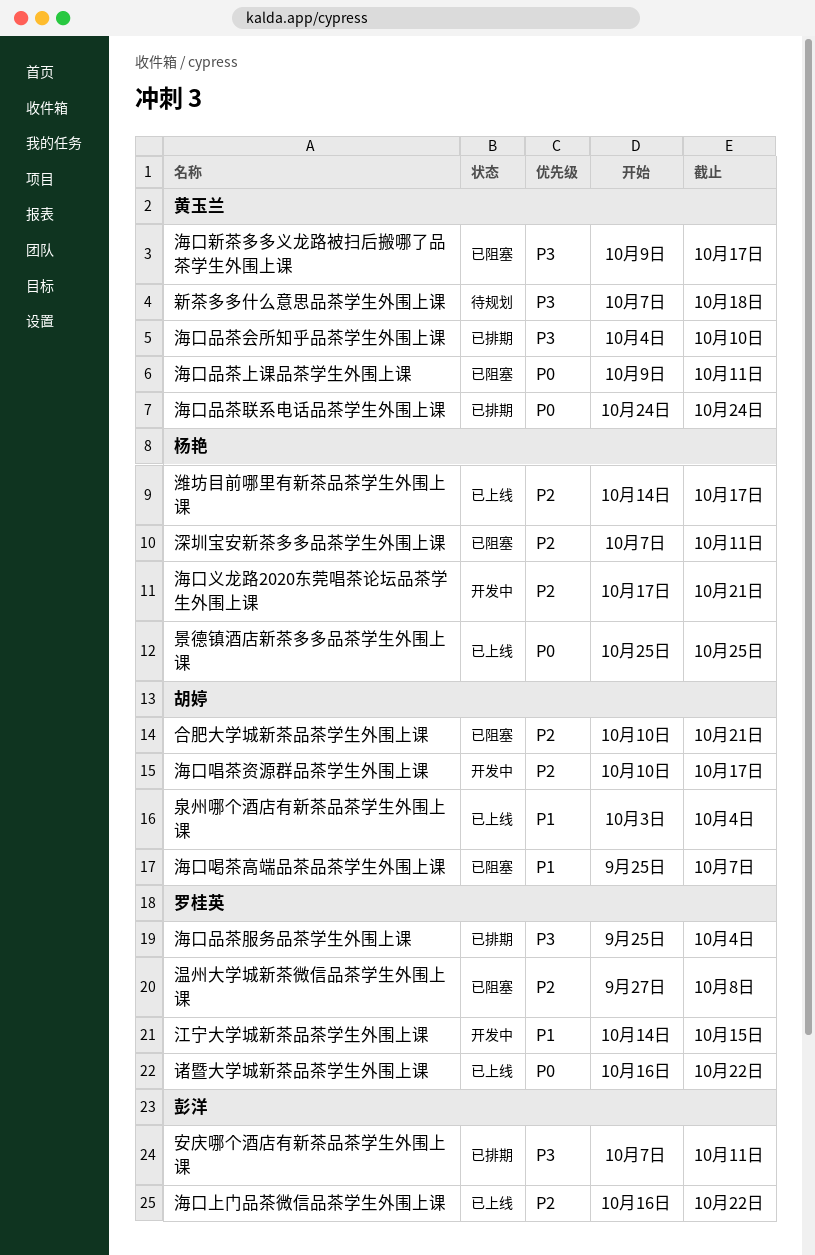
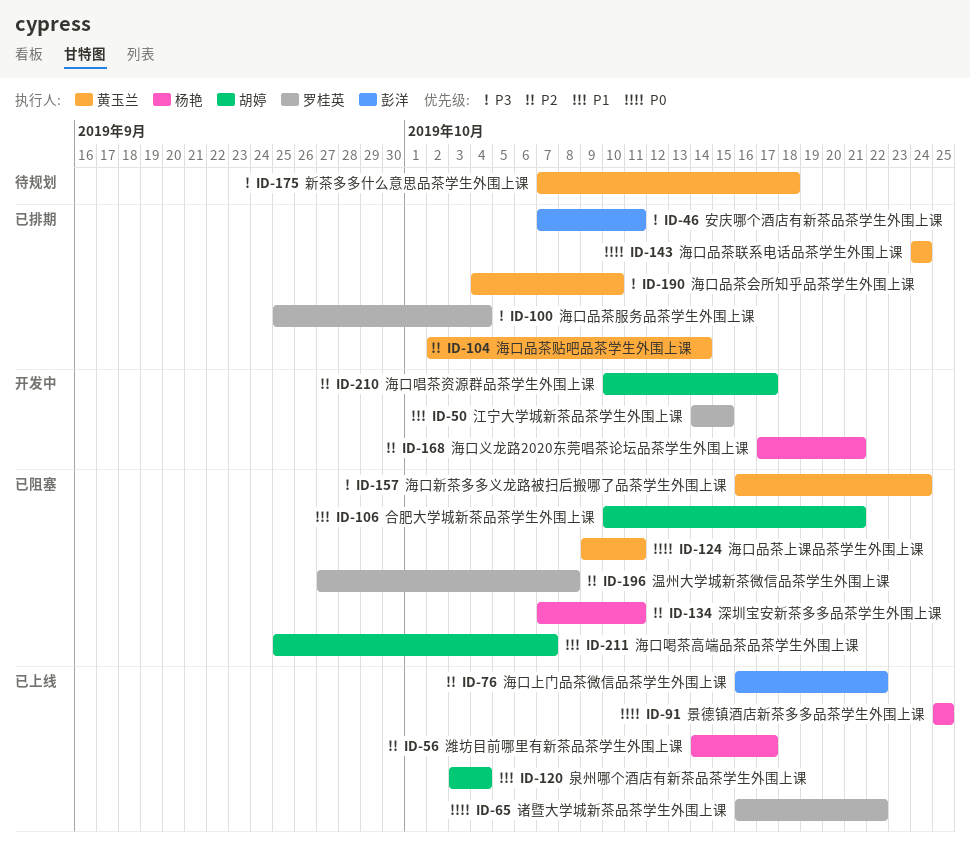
合肥大学城新茶品茶学生外围上课, priority: P2 -> P1
海口品茶贴吧品茶学生外围上课: none -> present
海口新茶多多义龙路被扫后搬哪了品茶学生外围上课, start: Oct 9 -> Oct 16
海口新茶多多义龙路被扫后搬哪了品茶学生外围上课, due: Oct 17 -> Oct 24

